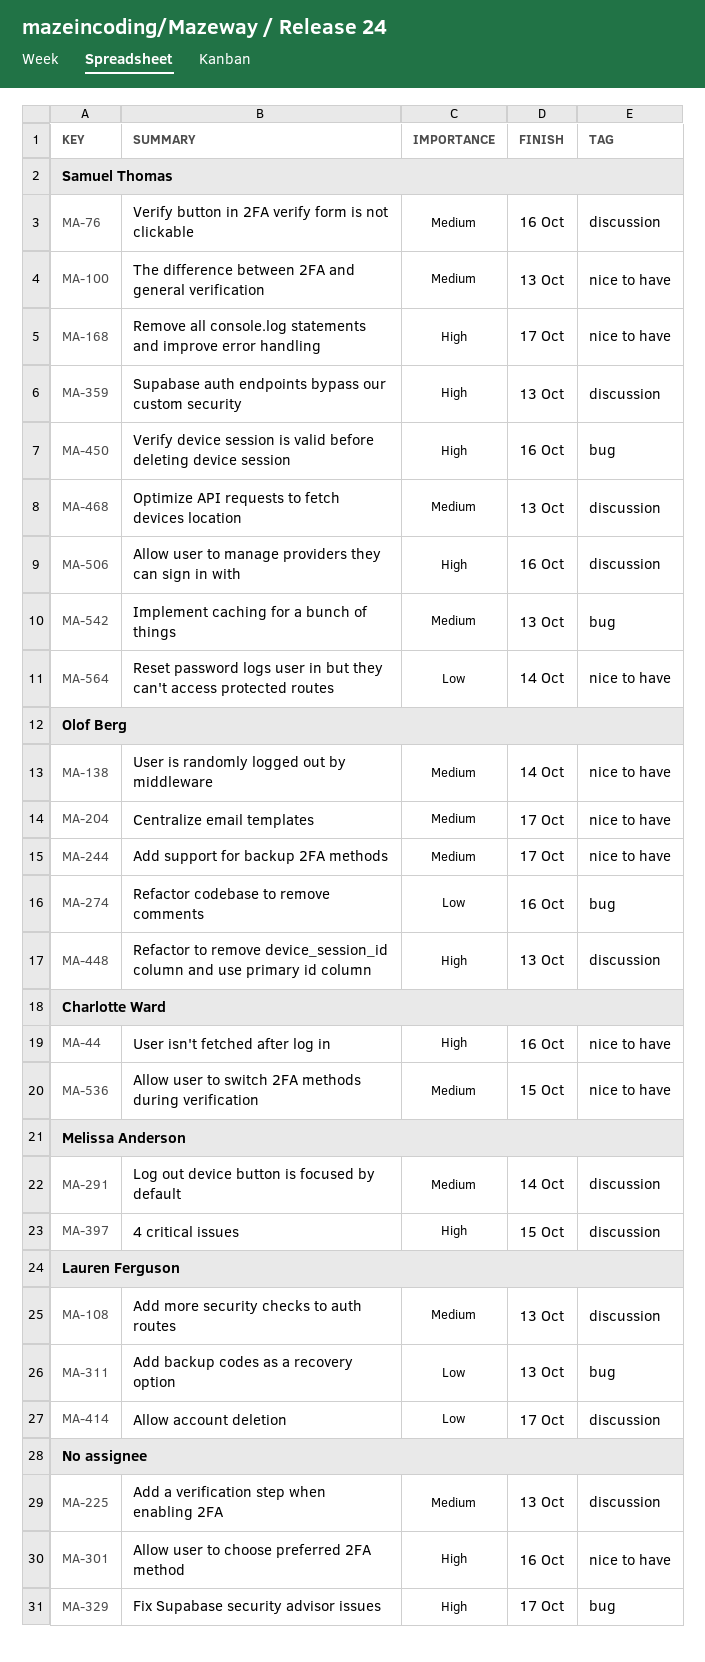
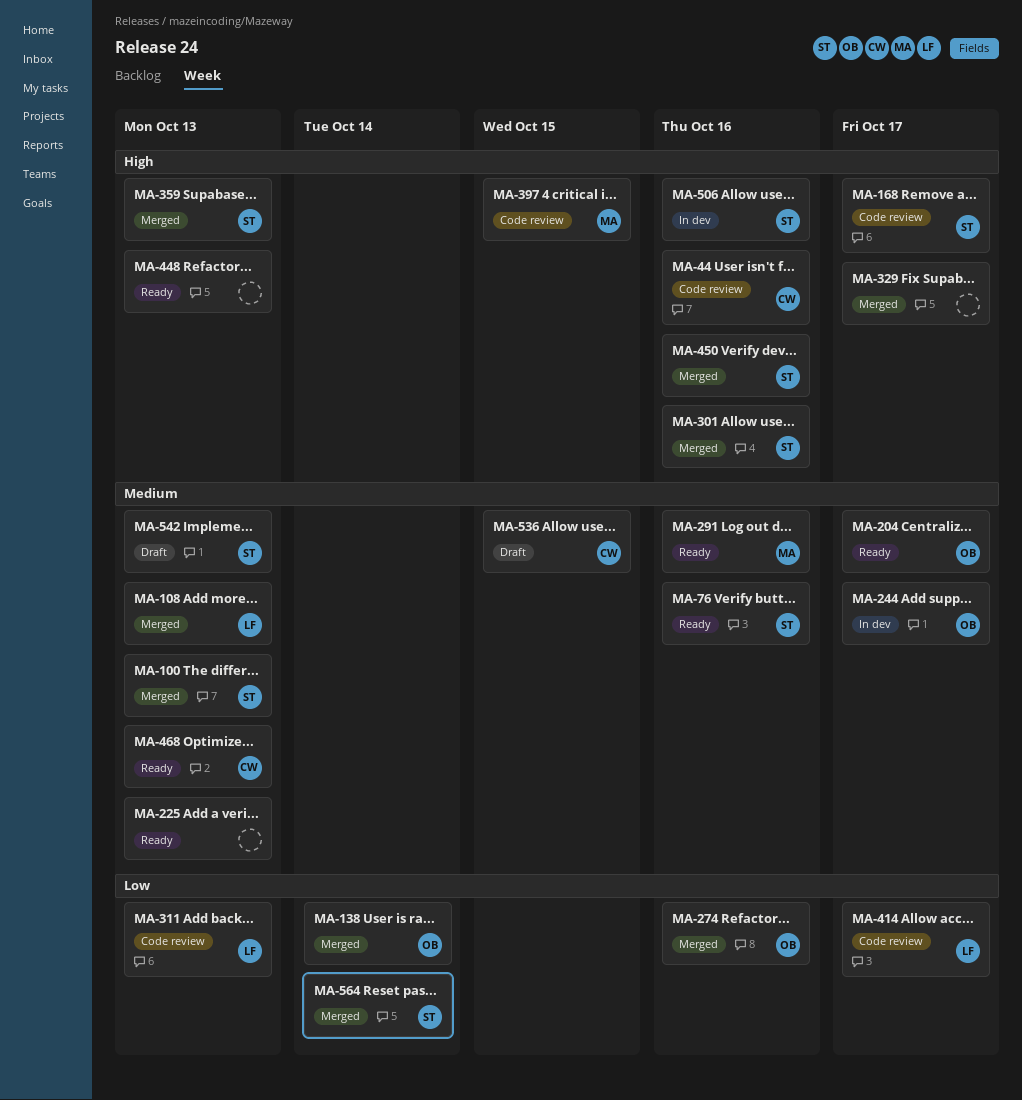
MA-138, priority: Medium -> Low
MA-291, due: Oct 14 -> Oct 16
MA-301, owner: none -> Samuel Thomas
MA-448, owner: Olof Berg -> none
MA-468, owner: Samuel Thomas -> Charlotte Ward

